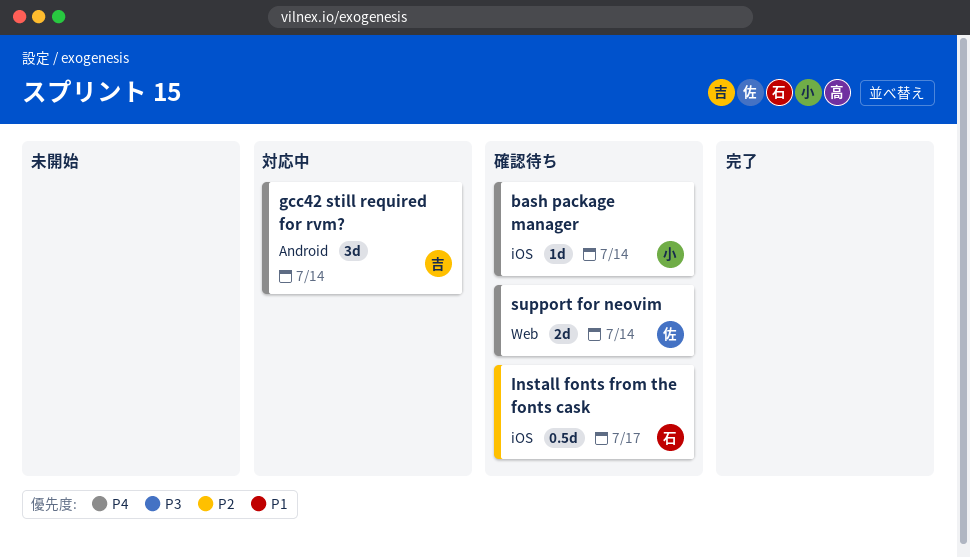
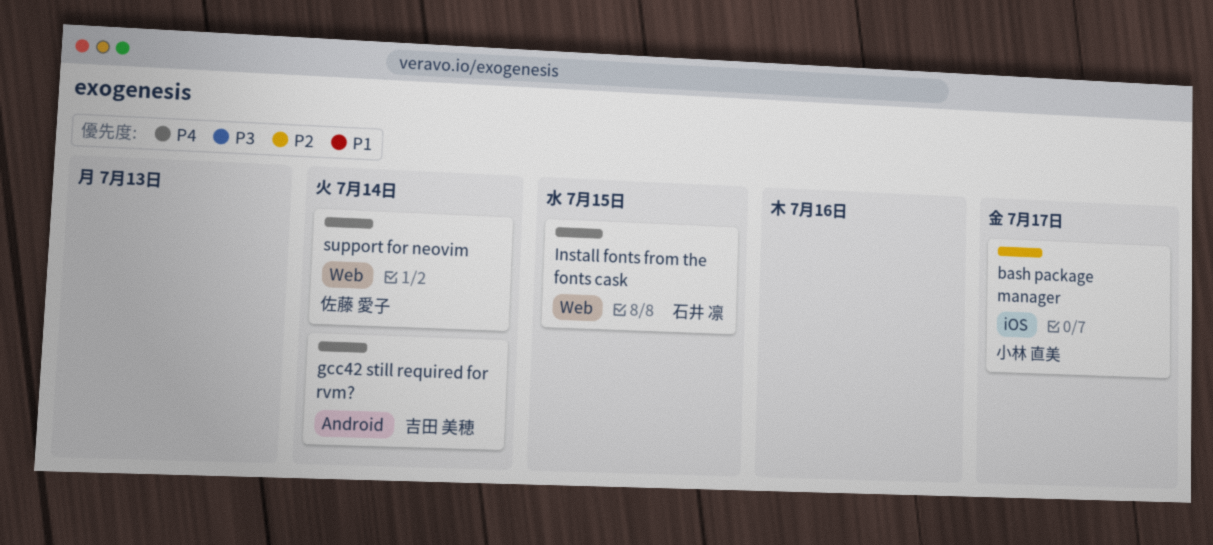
bash package manager, priority: P4 -> P2
bash package manager, due: Jul 14 -> Jul 17
Install fonts from the fonts cask, priority: P2 -> P4
Install fonts from the fonts cask, label: iOS -> Web
Install fonts from the fonts cask, due: Jul 17 -> Jul 15

